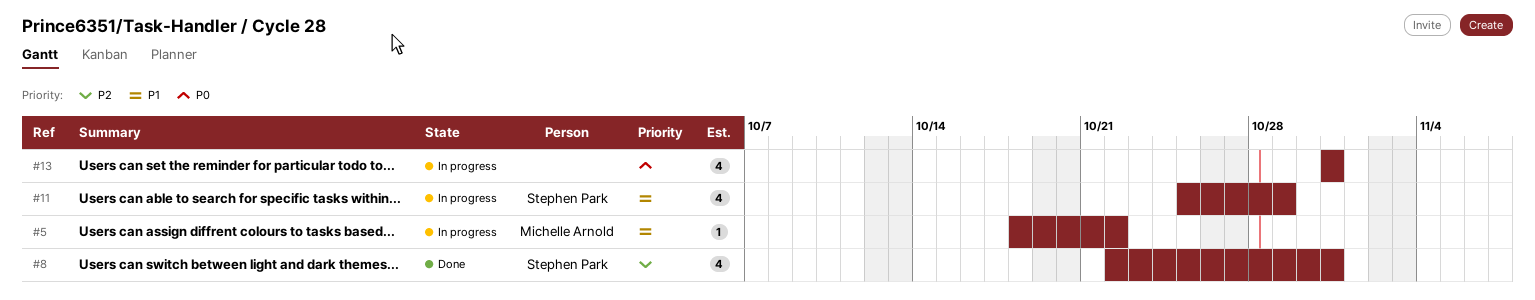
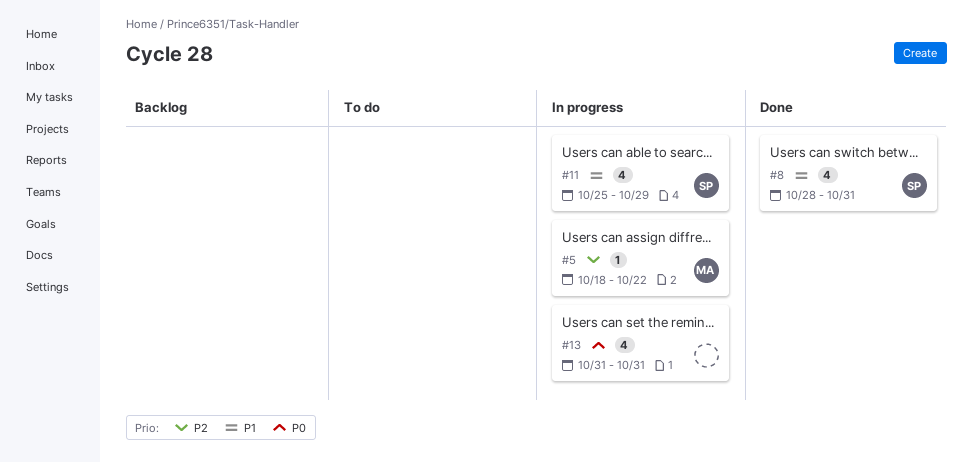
#5, priority: P1 -> P2
#8, priority: P2 -> P1
#8, start: Oct 22 -> Oct 28

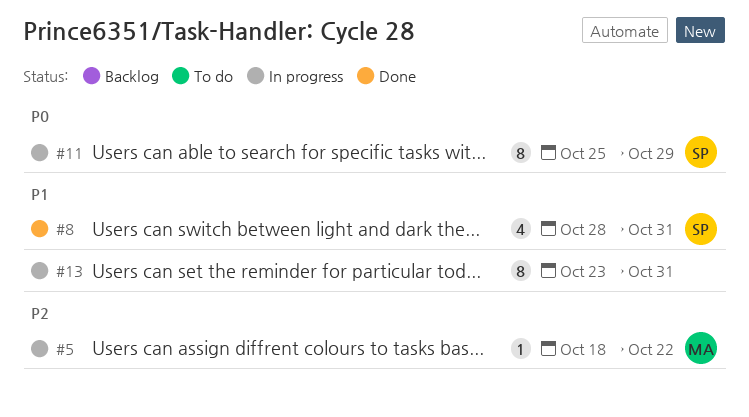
#11, priority: P1 -> P0
#11, estimate: 4 -> 8
#13, priority: P0 -> P1
#13, estimate: 4 -> 8
#13, start: Oct 31 -> Oct 23

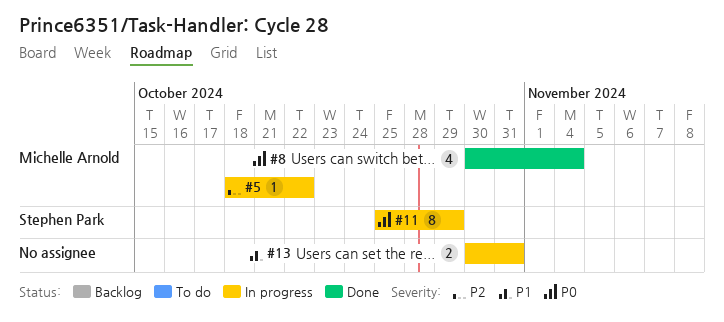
#8, owner: Stephen Park -> Michelle Arnold
#8, priority: P1 -> P0
#8, start: Oct 28 -> Oct 30
#8, due: Oct 31 -> Nov 4
#13, estimate: 8 -> 2
#13, start: Oct 23 -> Oct 30

